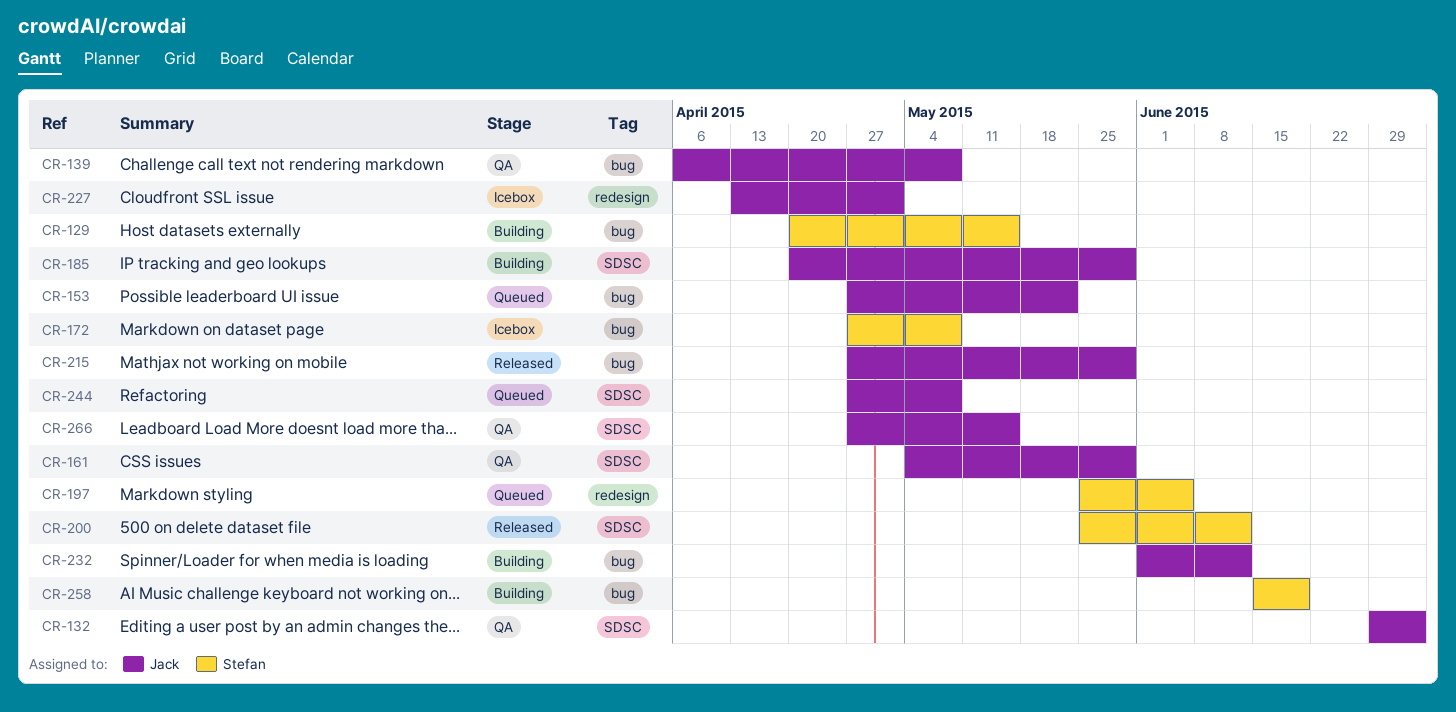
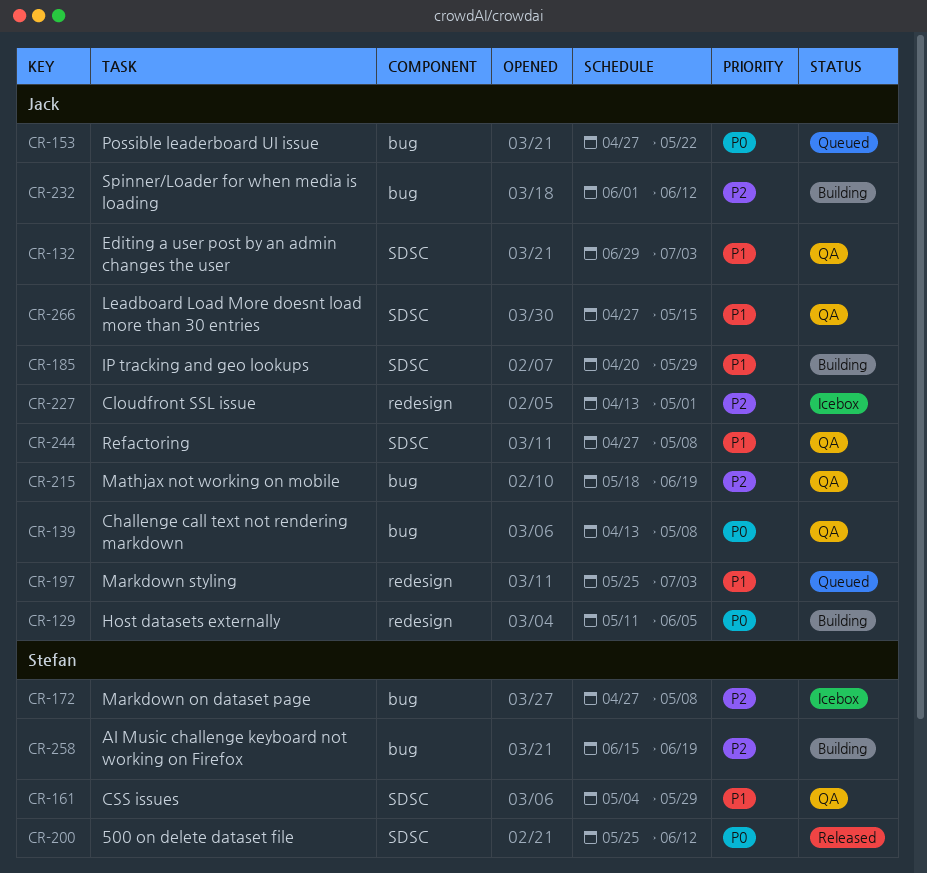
CR-129, owner: Stefan -> Jack
CR-129, label: bug -> redesign
CR-129, start: Apr 20 -> May 11
CR-129, due: May 15 -> Jun 5
CR-139, start: Apr 6 -> Apr 13
CR-161, owner: Jack -> Stefan
CR-197, owner: Stefan -> Jack
CR-197, due: Jun 5 -> Jul 3
CR-215, status: Released -> QA
CR-215, start: Apr 27 -> May 18
CR-215, due: May 29 -> Jun 19
CR-244, status: Queued -> QA

